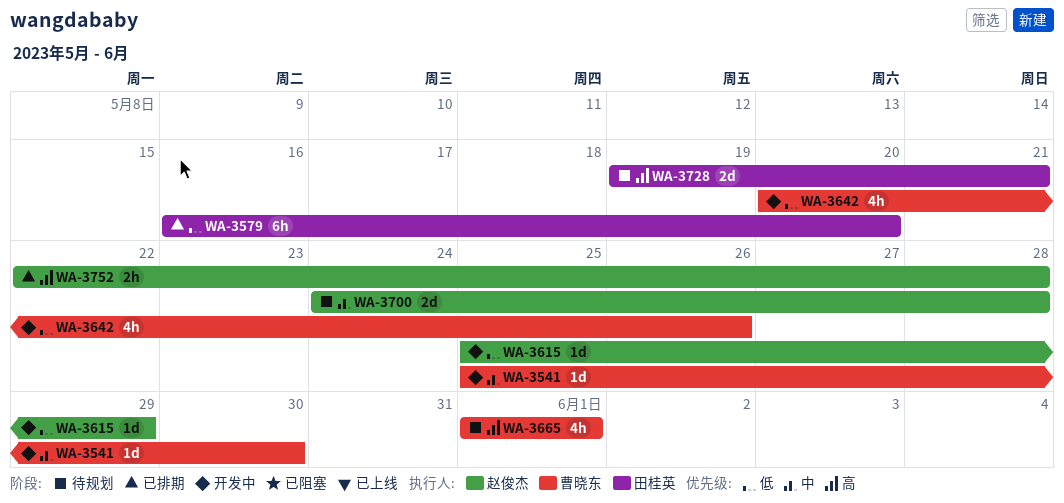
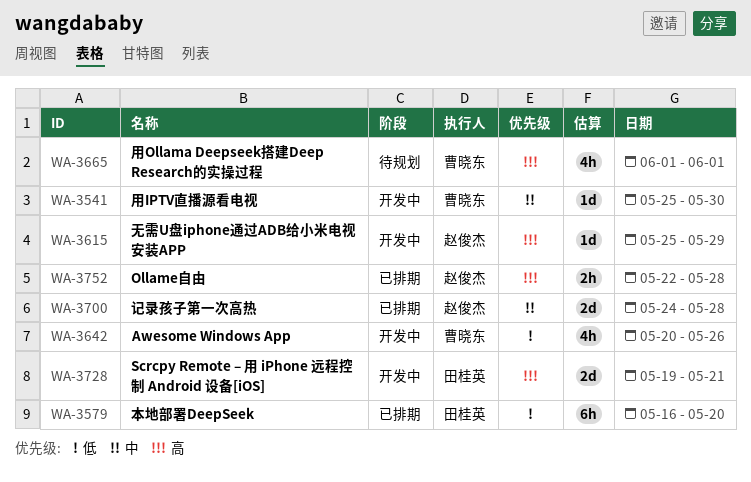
WA-3615, priority: 低 -> 高
WA-3700, status: 待规划 -> 已排期
WA-3728, status: 待规划 -> 开发中

